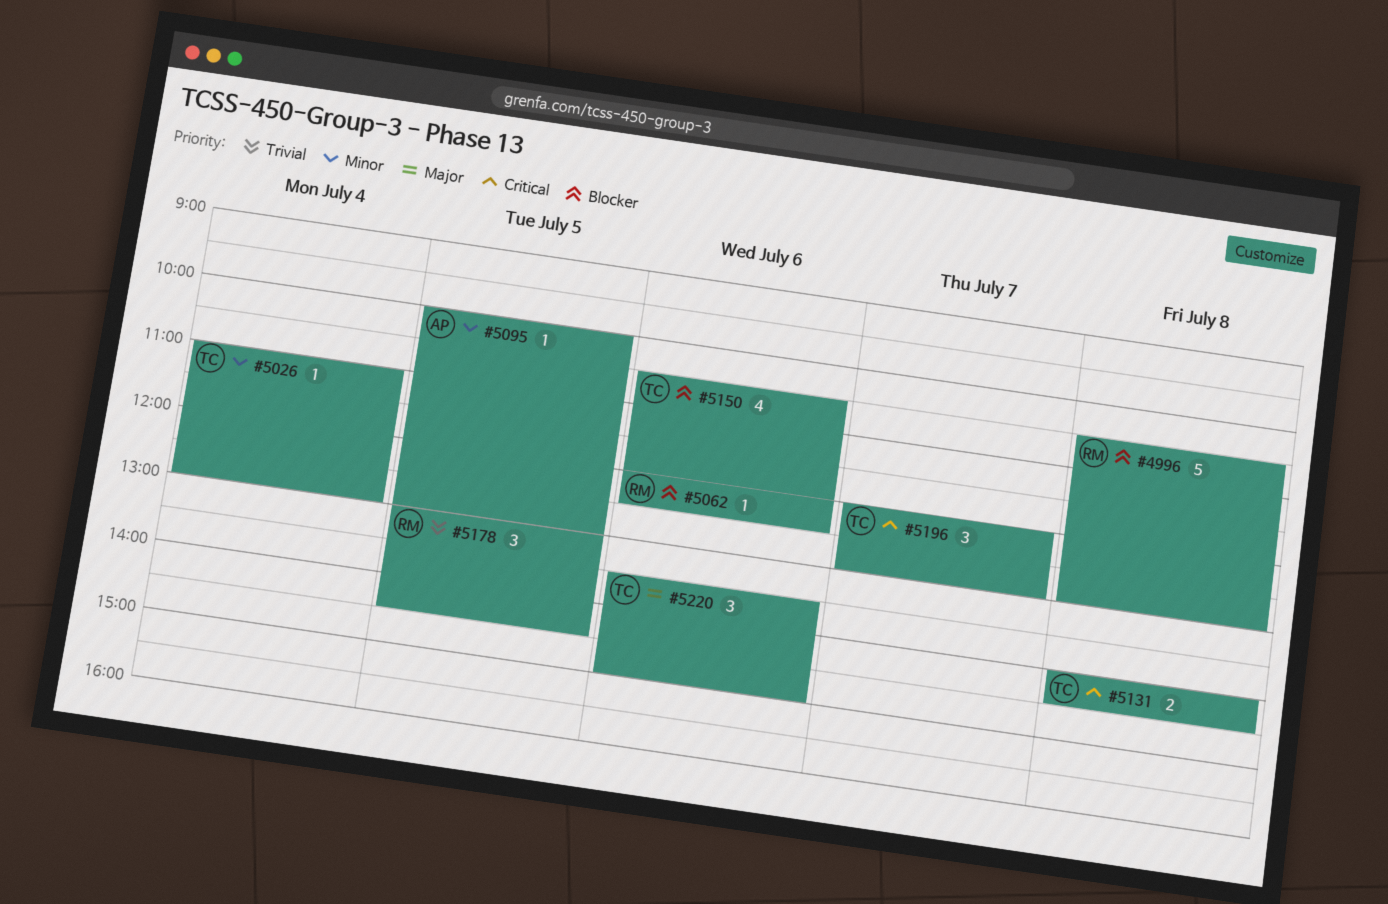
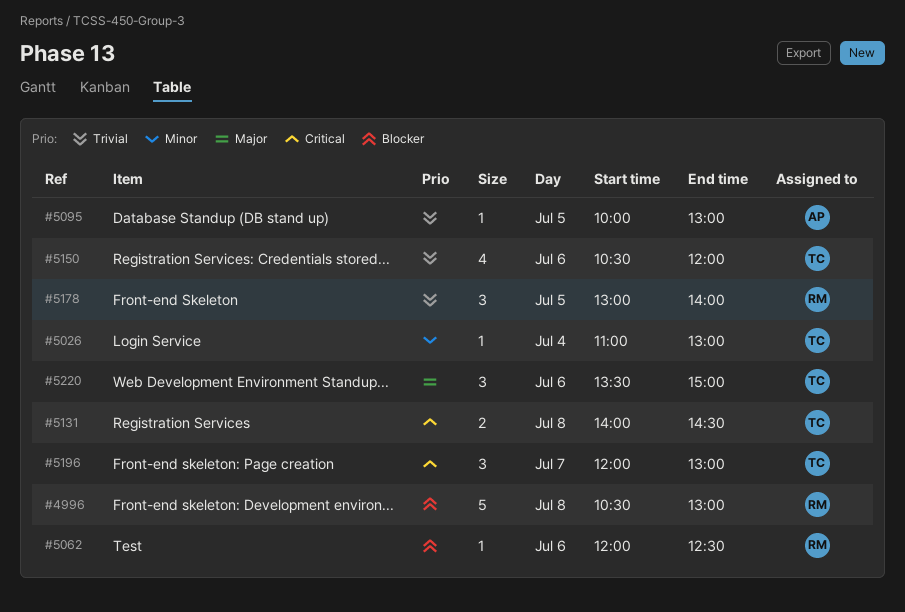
#5095, priority: Minor -> Trivial
#5150, priority: Blocker -> Trivial
#5178, ends: 14:30 -> 14:00

